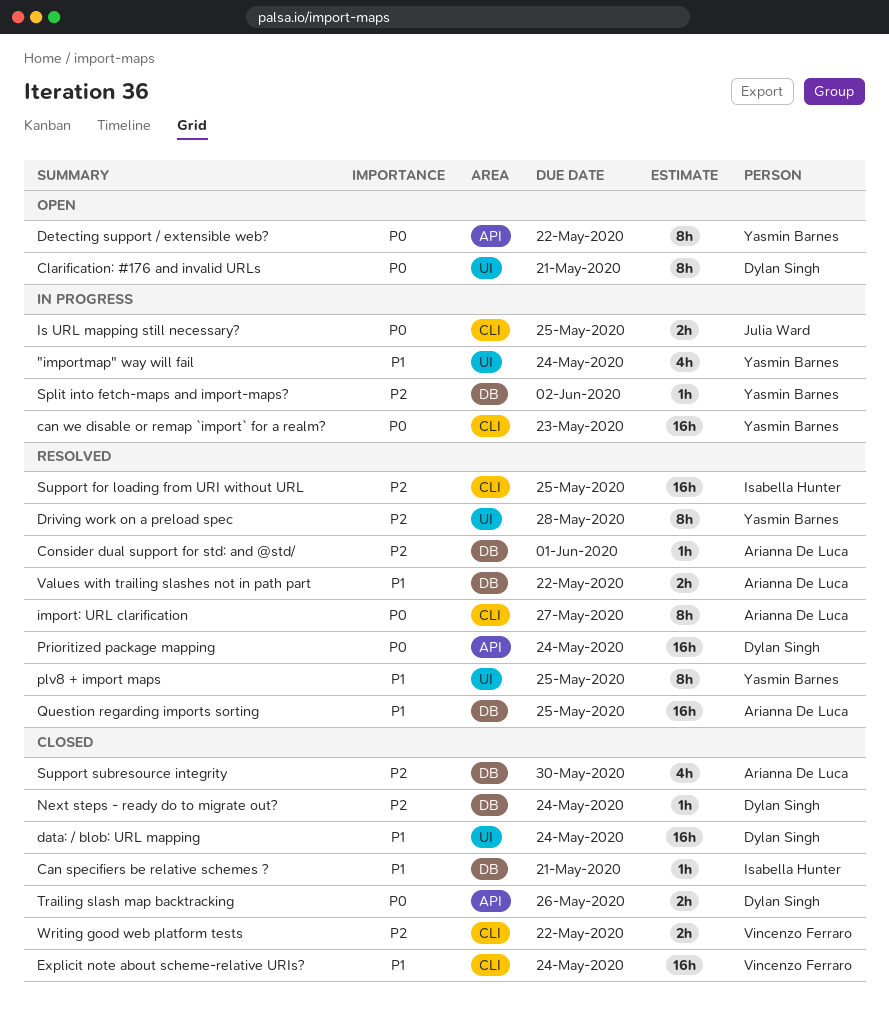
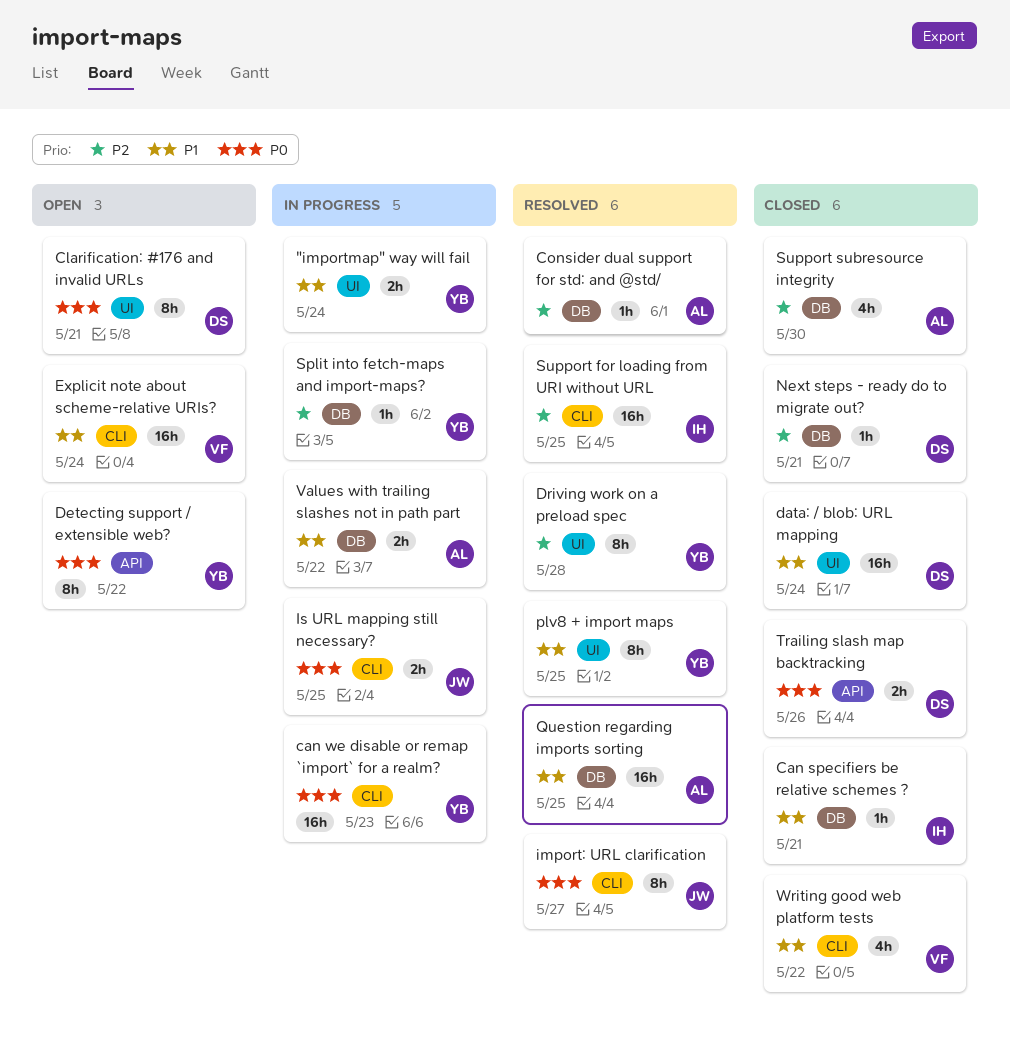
"importmap" way will fail, estimate: 4h -> 2h
Explicit note about scheme-relative URIs?, status: Closed -> Open
import: URL clarification, owner: Arianna De Luca -> Julia Ward
Next steps - ready do to migrate out?, due: May 24 -> May 21
Prioritized package mapping: present -> none
Values with trailing slashes not in path part, status: Resolved -> In progress
Writing good web platform tests, priority: P2 -> P1
Writing good web platform tests, estimate: 2h -> 4h

